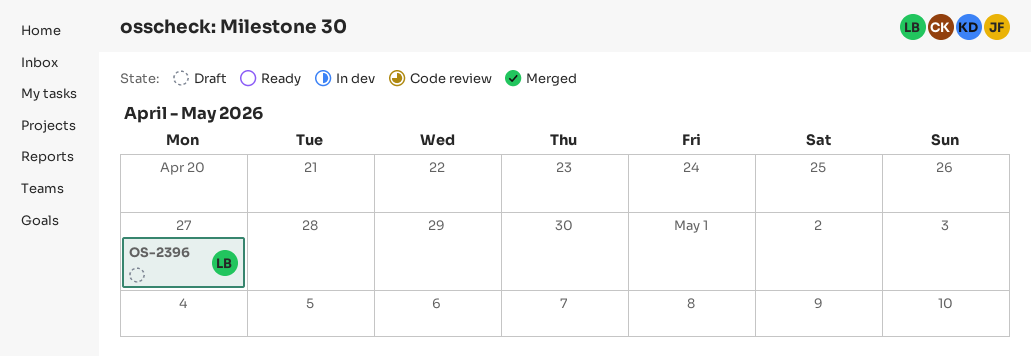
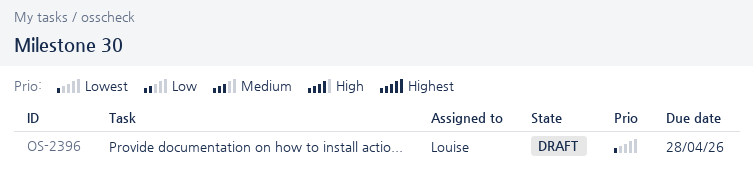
OS-2396, due: Apr 27 -> Apr 28

